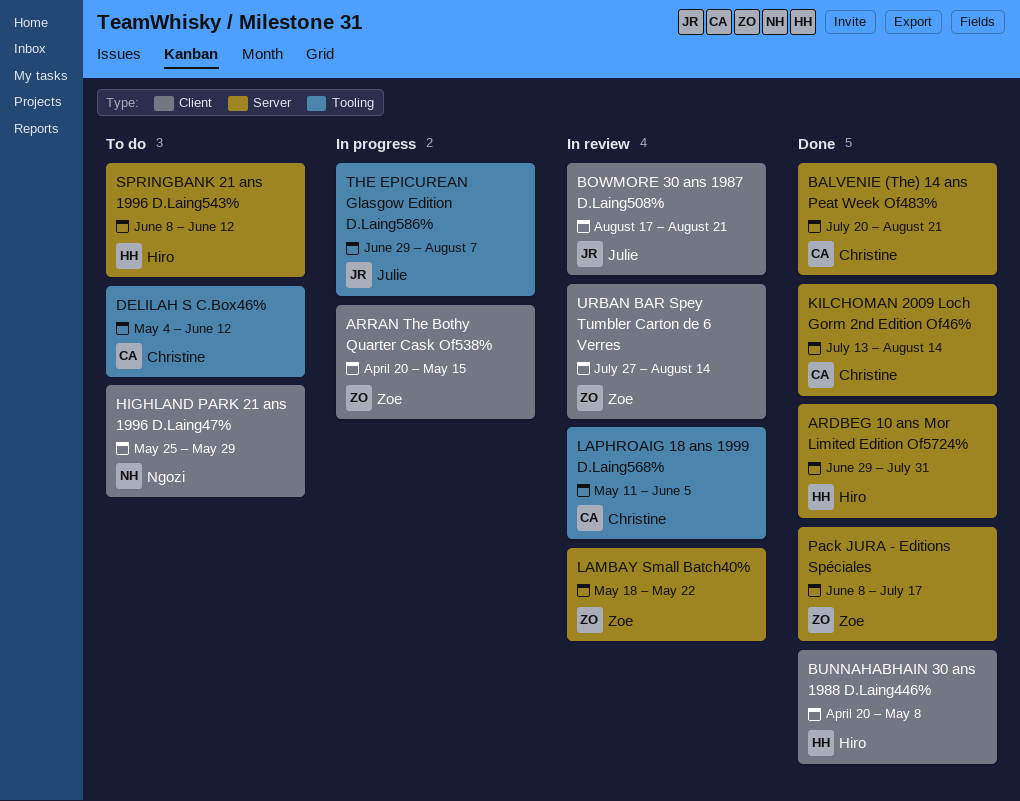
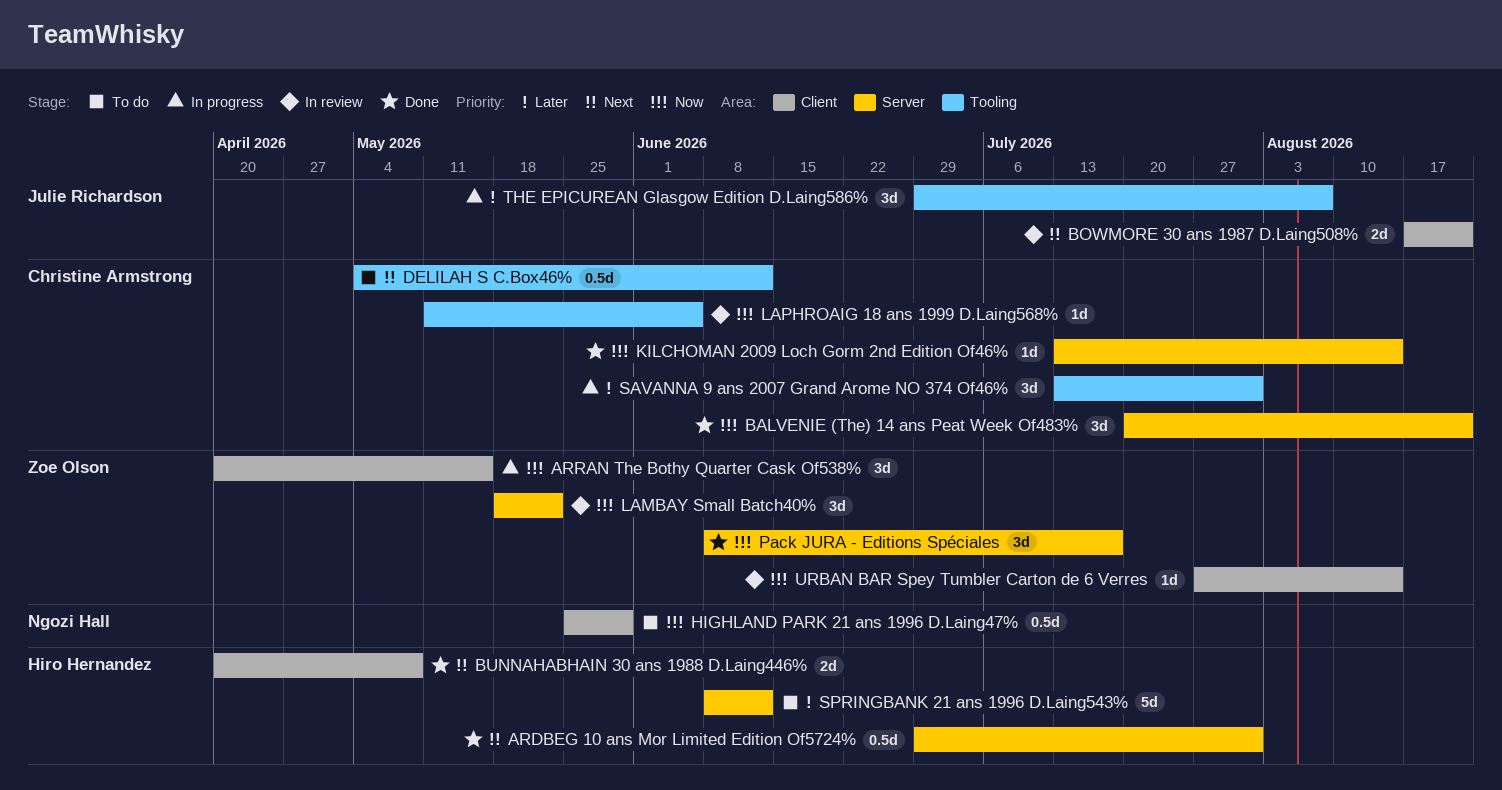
SAVANNA 9 ans 2007 Grand Arome NO 374 Of46%: none -> present

